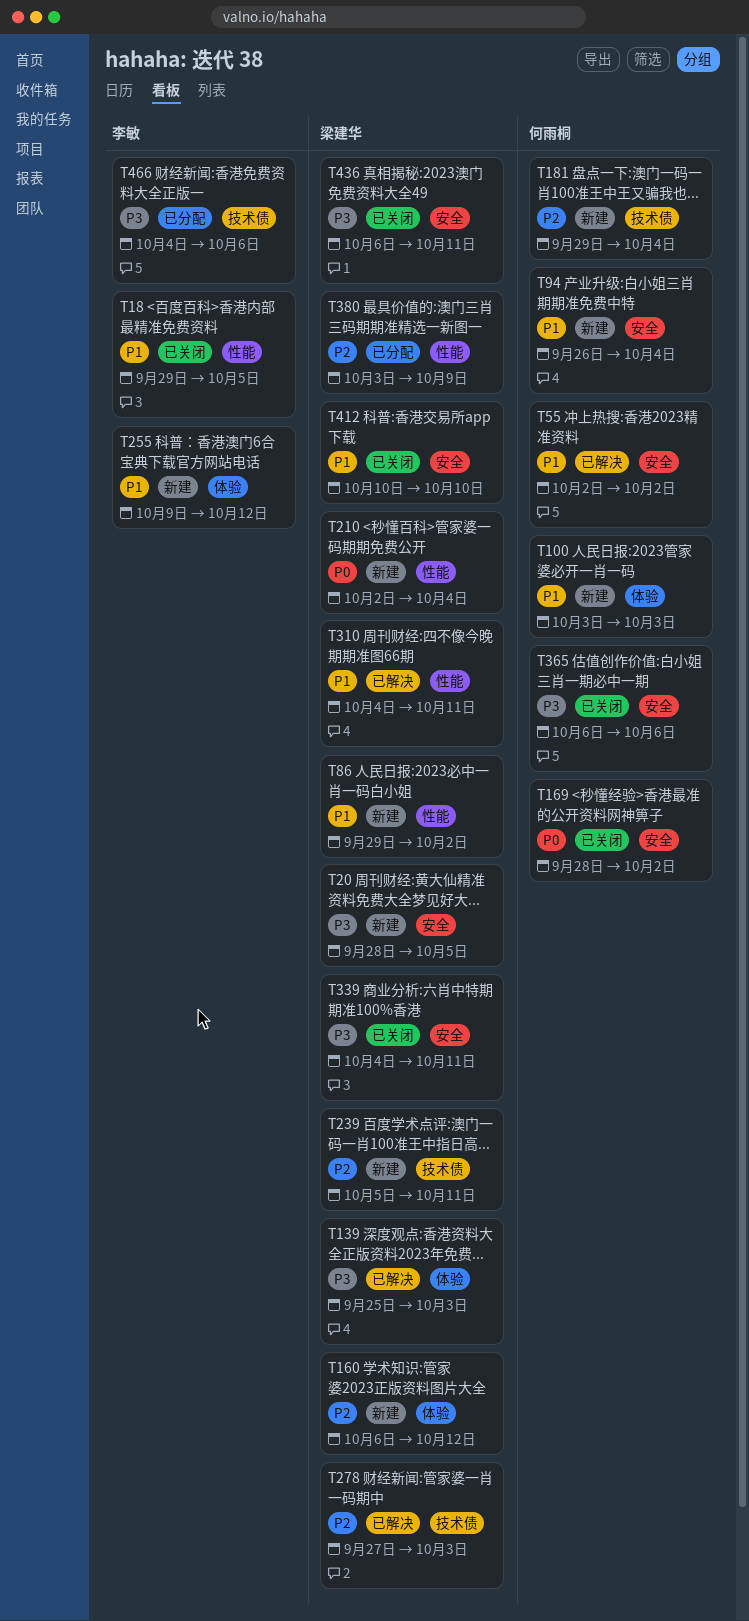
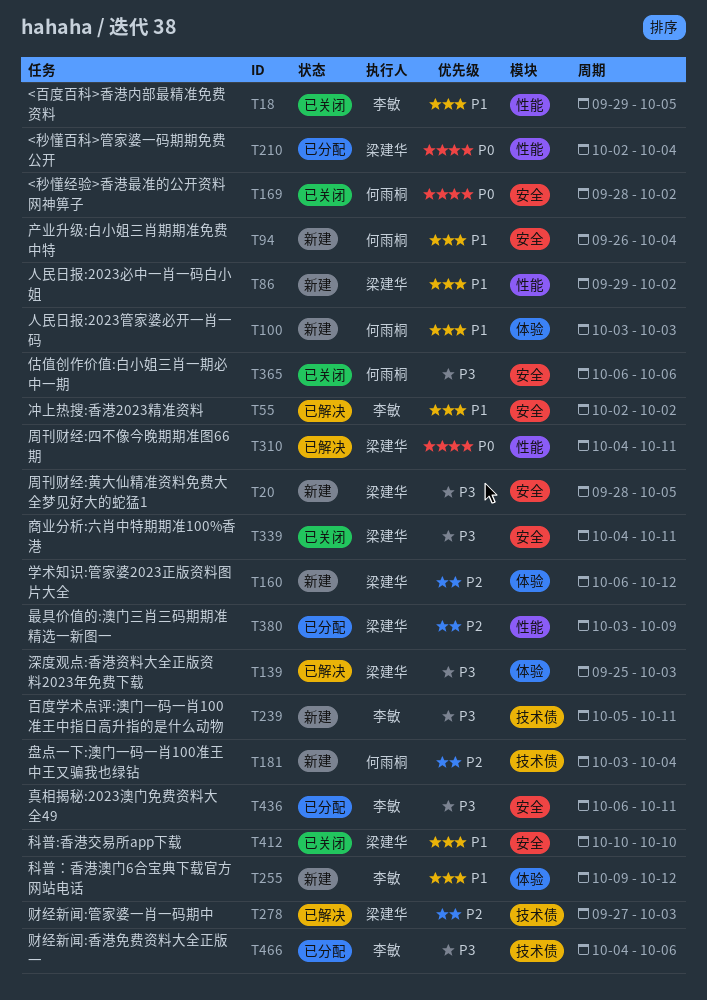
T55, owner: 何雨桐 -> 李敏
T181, start: Sep 29 -> Oct 3
T210, status: 新建 -> 已分配
T239, owner: 梁建华 -> 李敏
T239, priority: P2 -> P3
T310, priority: P1 -> P0
T436, status: 已关闭 -> 已分配
T436, owner: 梁建华 -> 李敏

